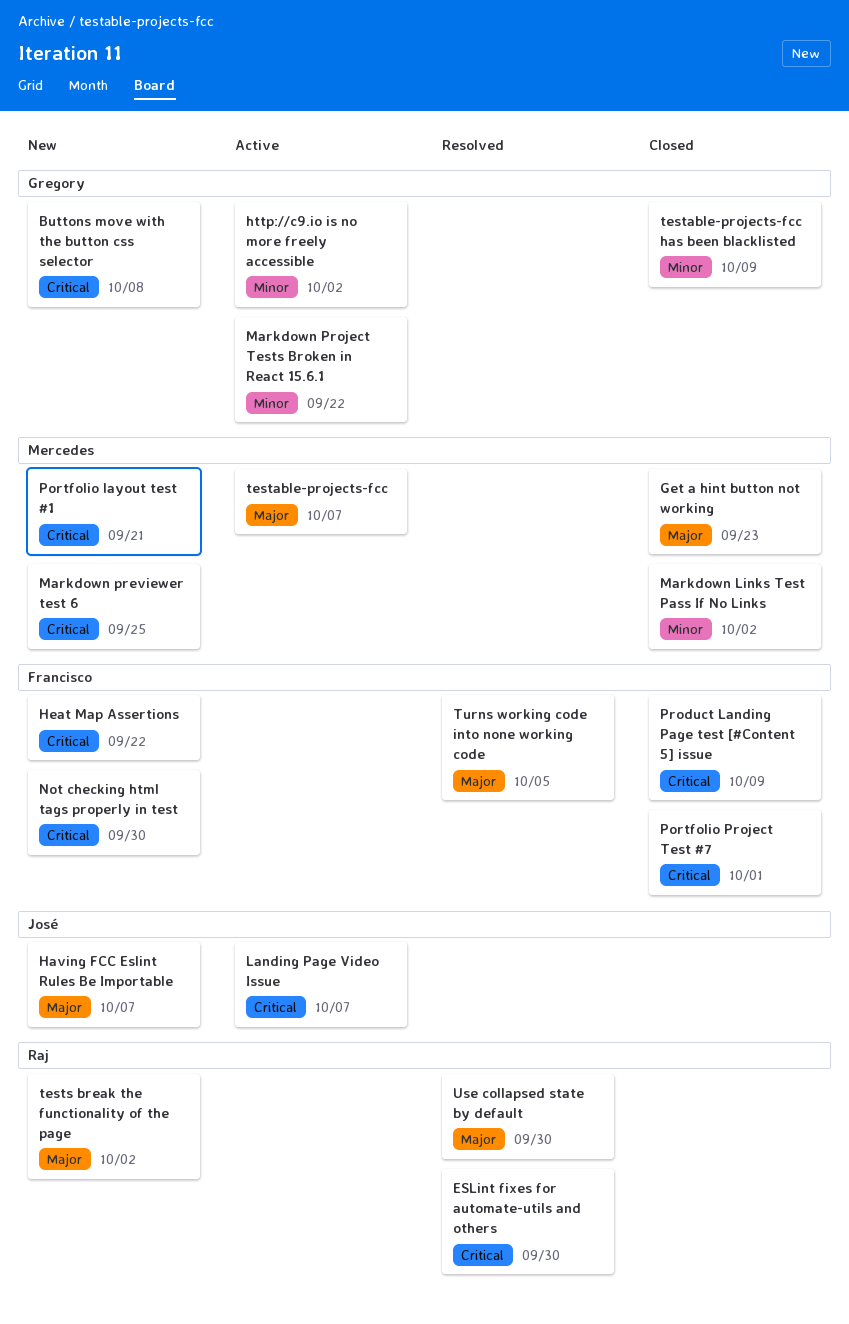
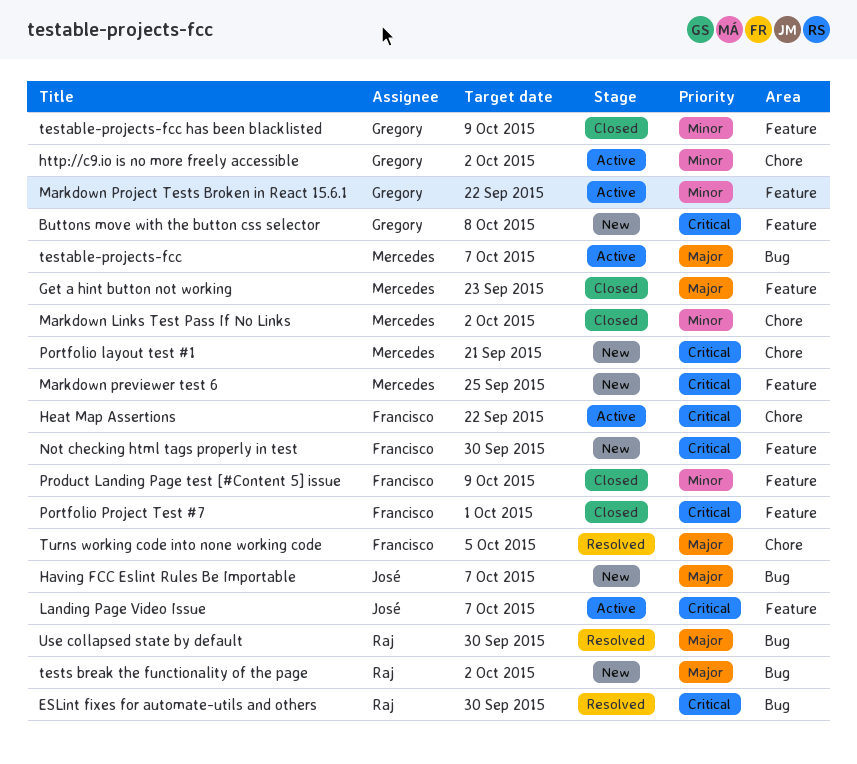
Heat Map Assertions, status: New -> Active
Product Landing Page test [#Content 5] issue, priority: Critical -> Minor

